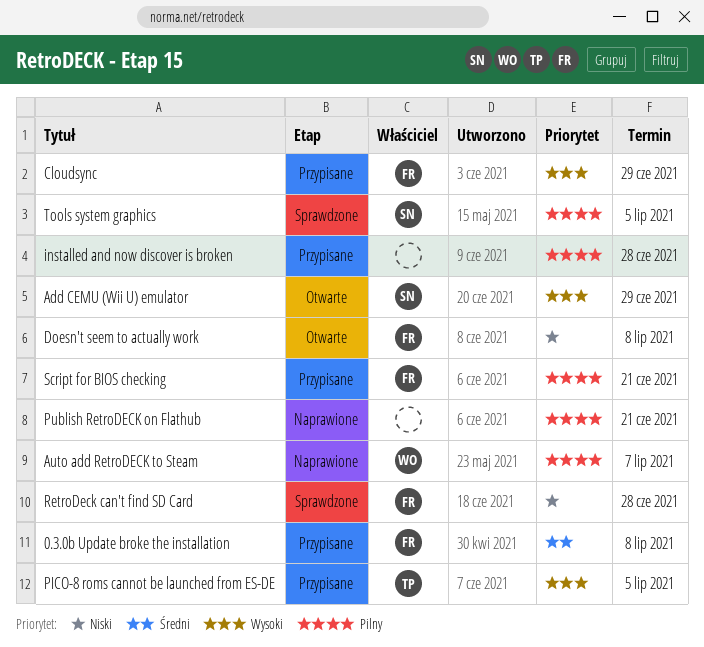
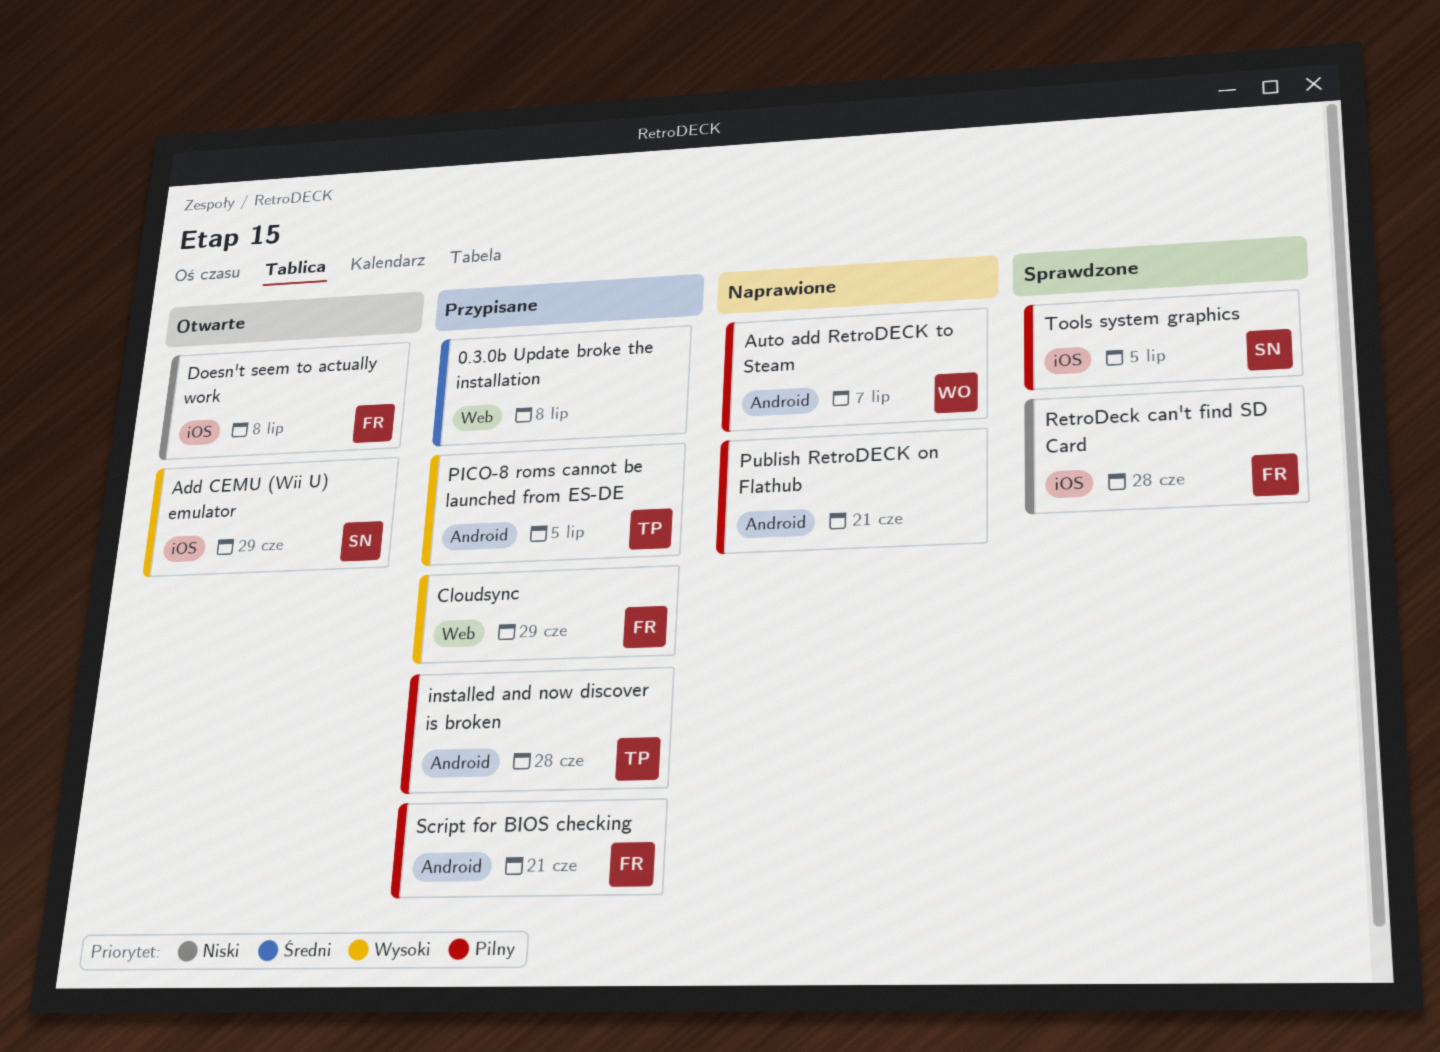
0.3.0b Update broke the installation, owner: FR -> none
installed and now discover is broken, owner: none -> TP

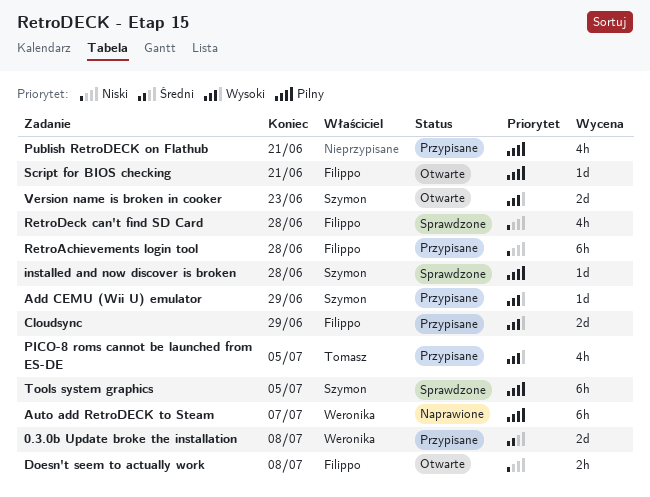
0.3.0b Update broke the installation, owner: none -> Weronika
Add CEMU (Wii U) emulator, status: Otwarte -> Przypisane
installed and now discover is broken, status: Przypisane -> Sprawdzone
installed and now discover is broken, owner: Tomasz -> Szymon
Publish RetroDECK on Flathub, status: Naprawione -> Przypisane
RetroAchievements login tool: none -> present
Script for BIOS checking, status: Przypisane -> Otwarte
Version name is broken in cooker: none -> present

